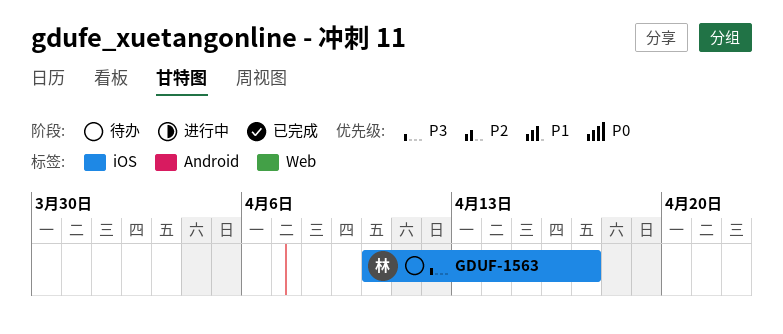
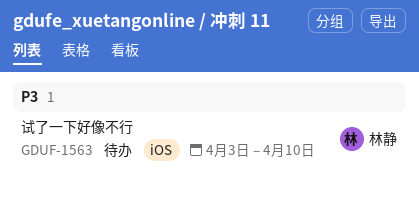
GDUF-1563, start: Apr 10 -> Apr 3
GDUF-1563, due: Apr 17 -> Apr 10

